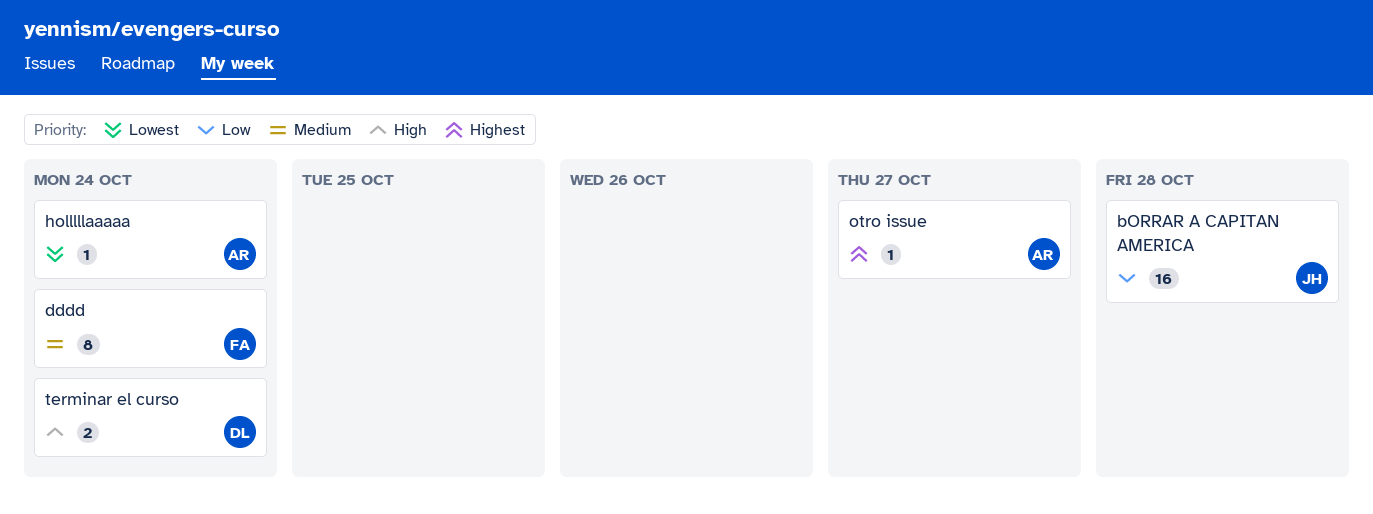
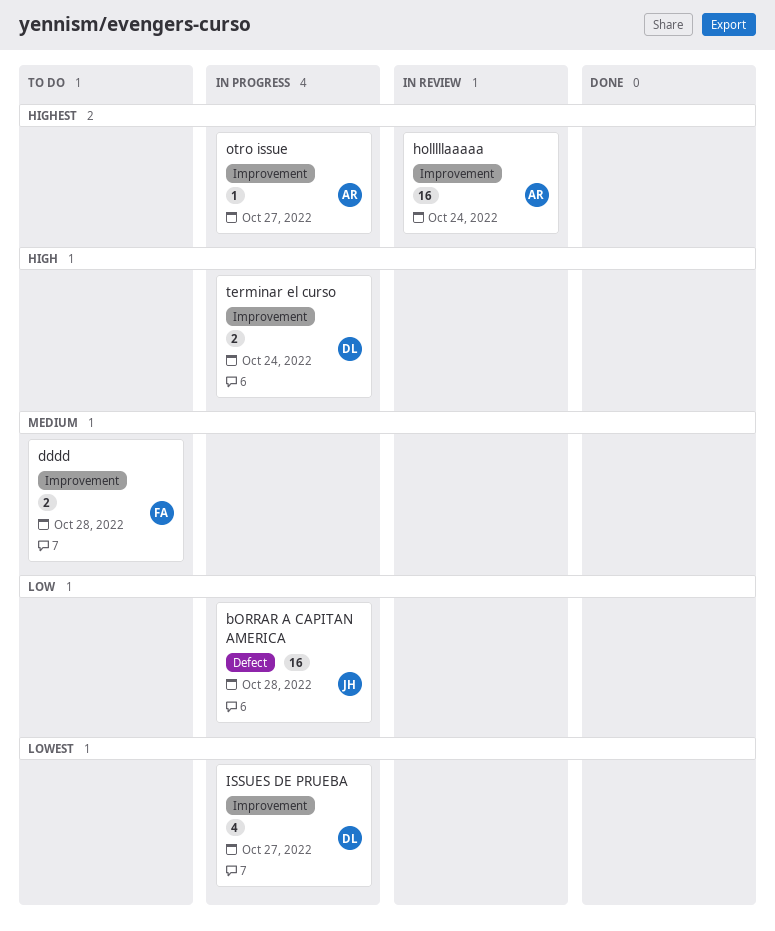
dddd, estimate: 8 -> 2
dddd, due: Oct 24 -> Oct 28
holllllaaaaa, priority: Lowest -> Highest
holllllaaaaa, estimate: 1 -> 16
ISSUES DE PRUEBA: none -> present

